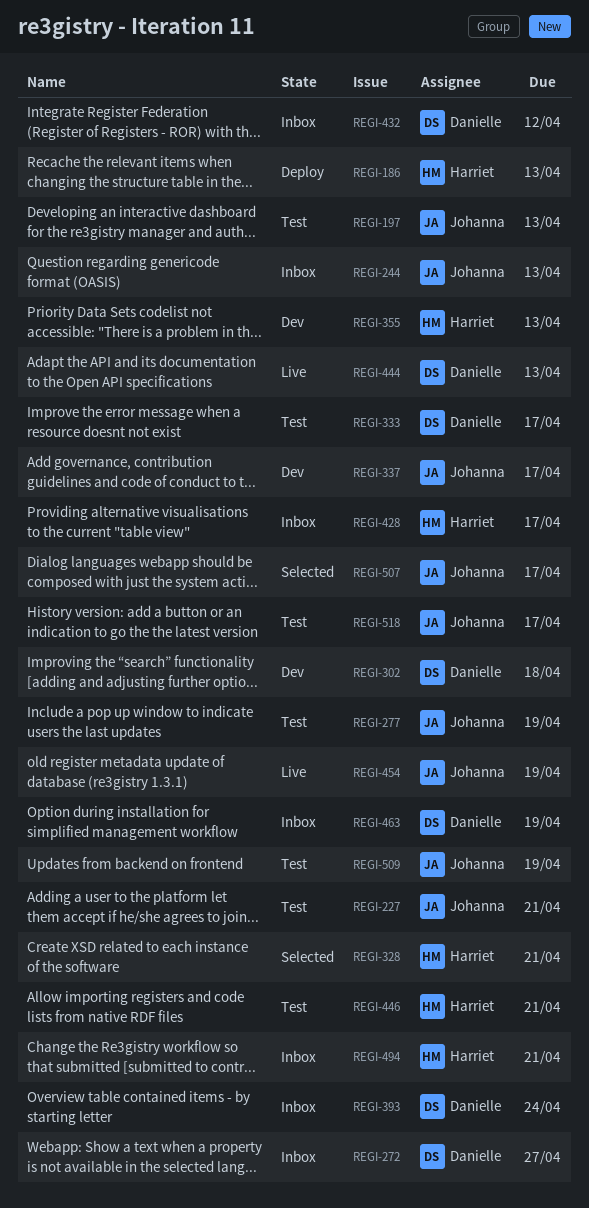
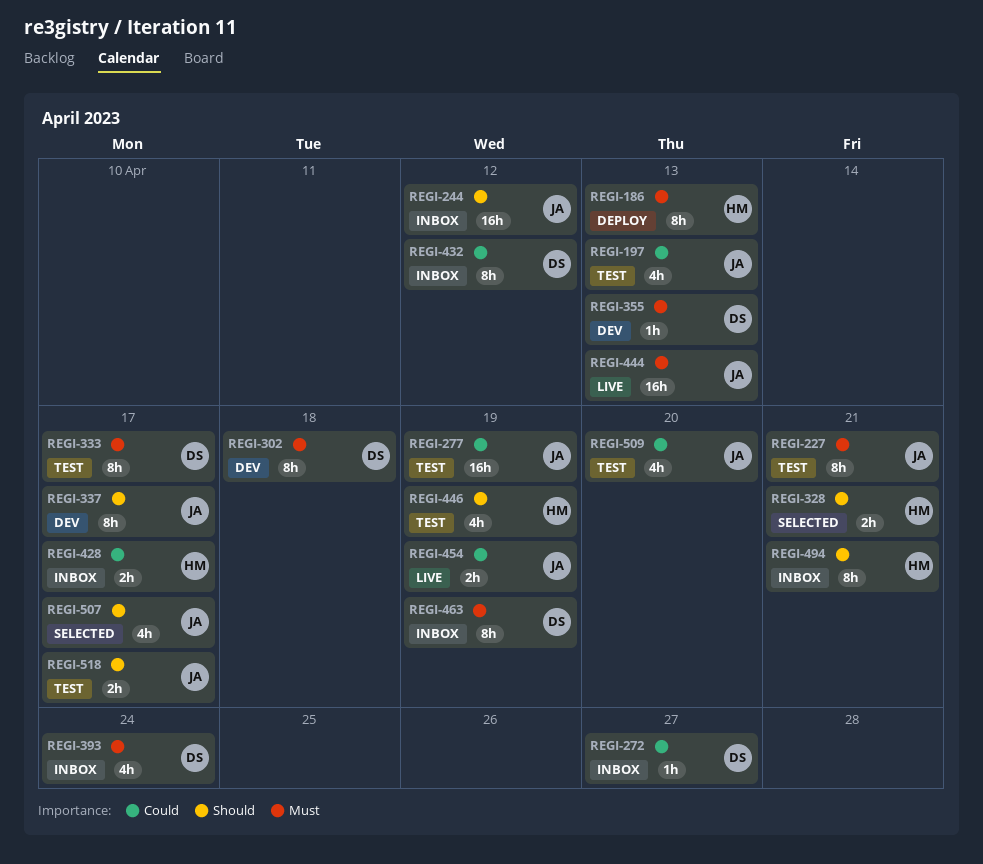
REGI-244, due: Apr 13 -> Apr 12
REGI-355, owner: Harriet -> Danielle
REGI-444, owner: Danielle -> Johanna
REGI-446, due: Apr 21 -> Apr 19
REGI-509, due: Apr 19 -> Apr 20

